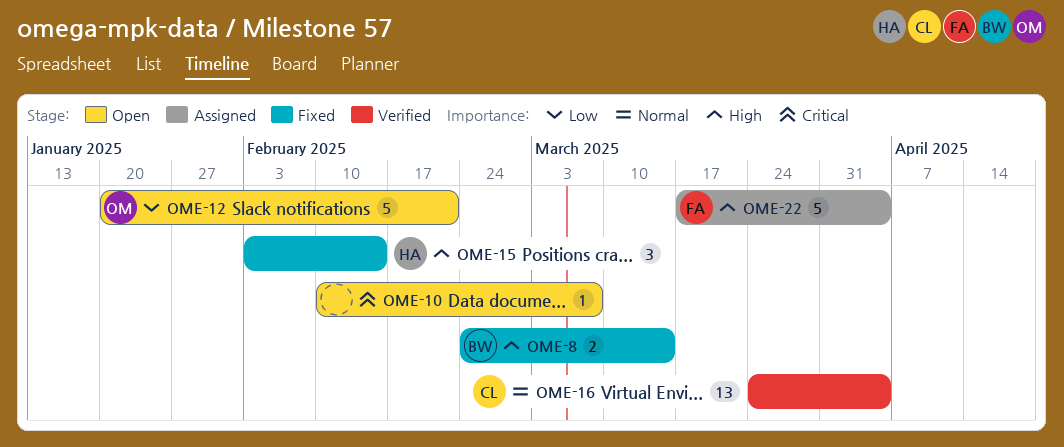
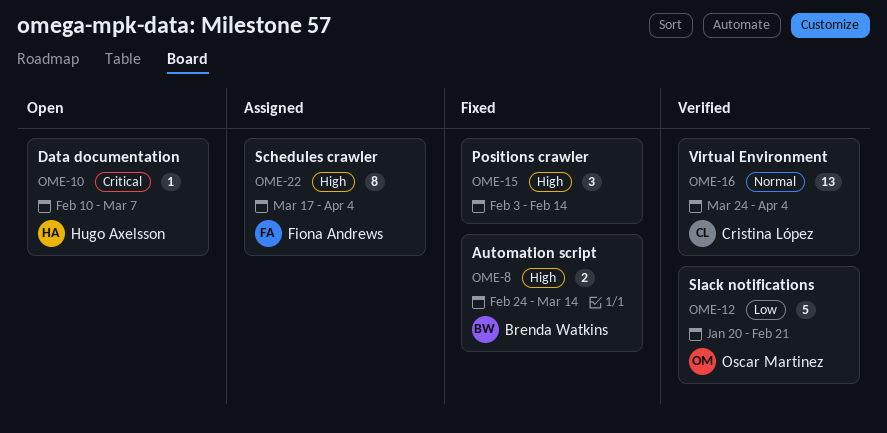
OME-10, owner: none -> Hugo Axelsson
OME-12, status: Open -> Verified
OME-15, owner: Hugo Axelsson -> none
OME-22, estimate: 5 -> 8

